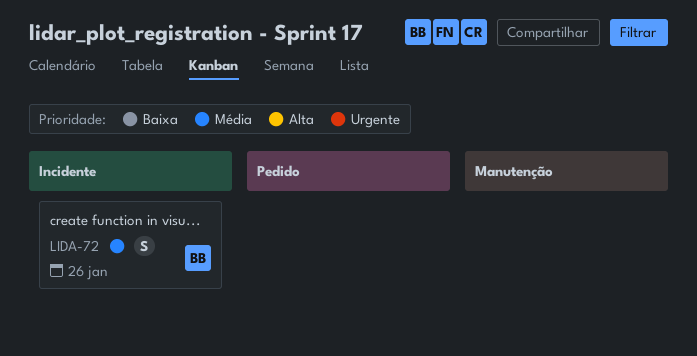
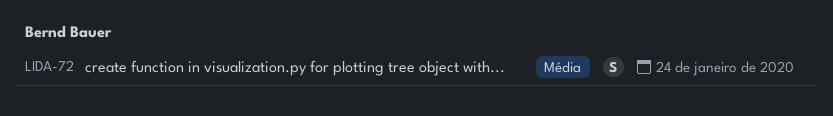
LIDA-72, due: Jan 26 -> Jan 24

